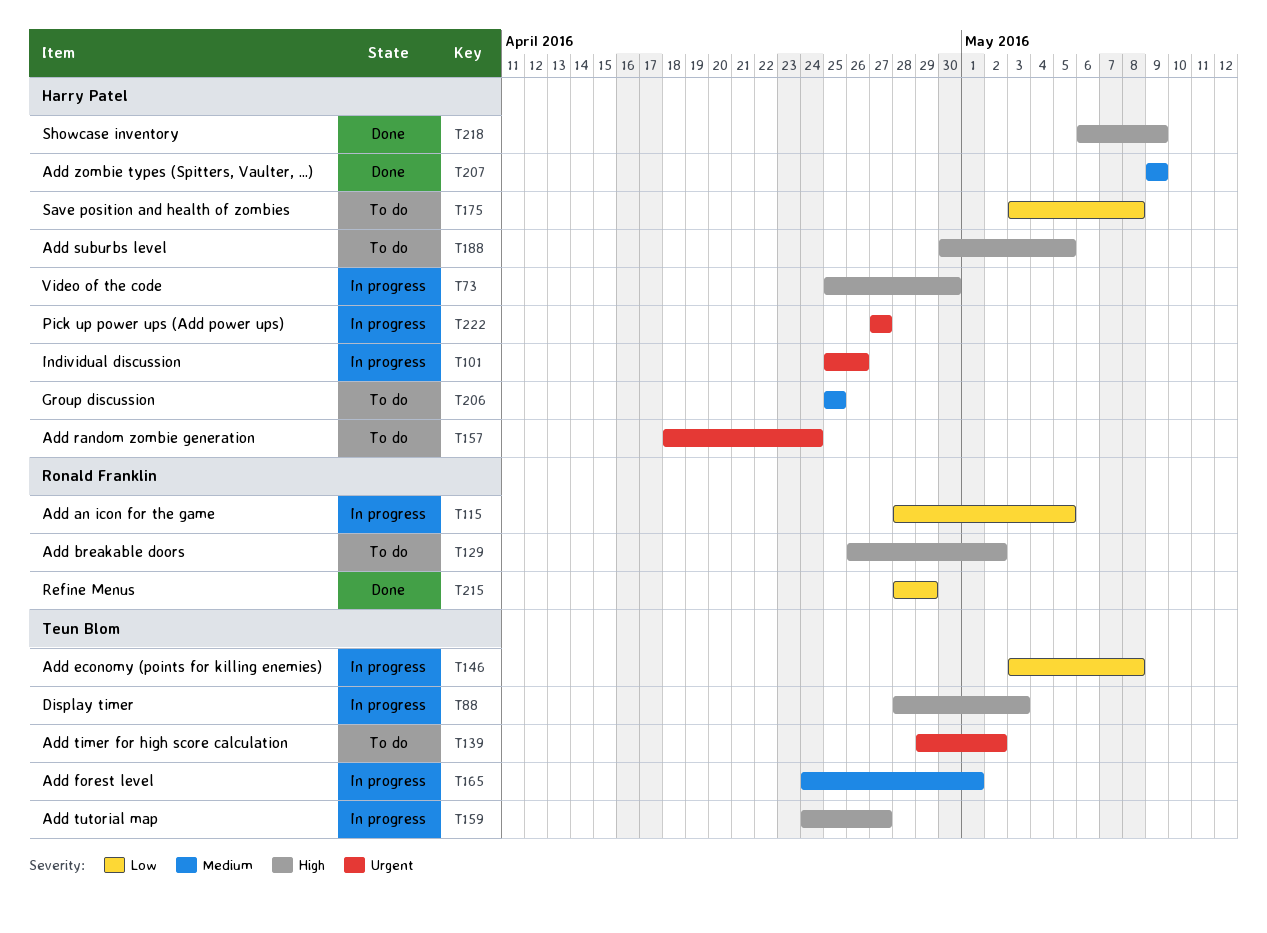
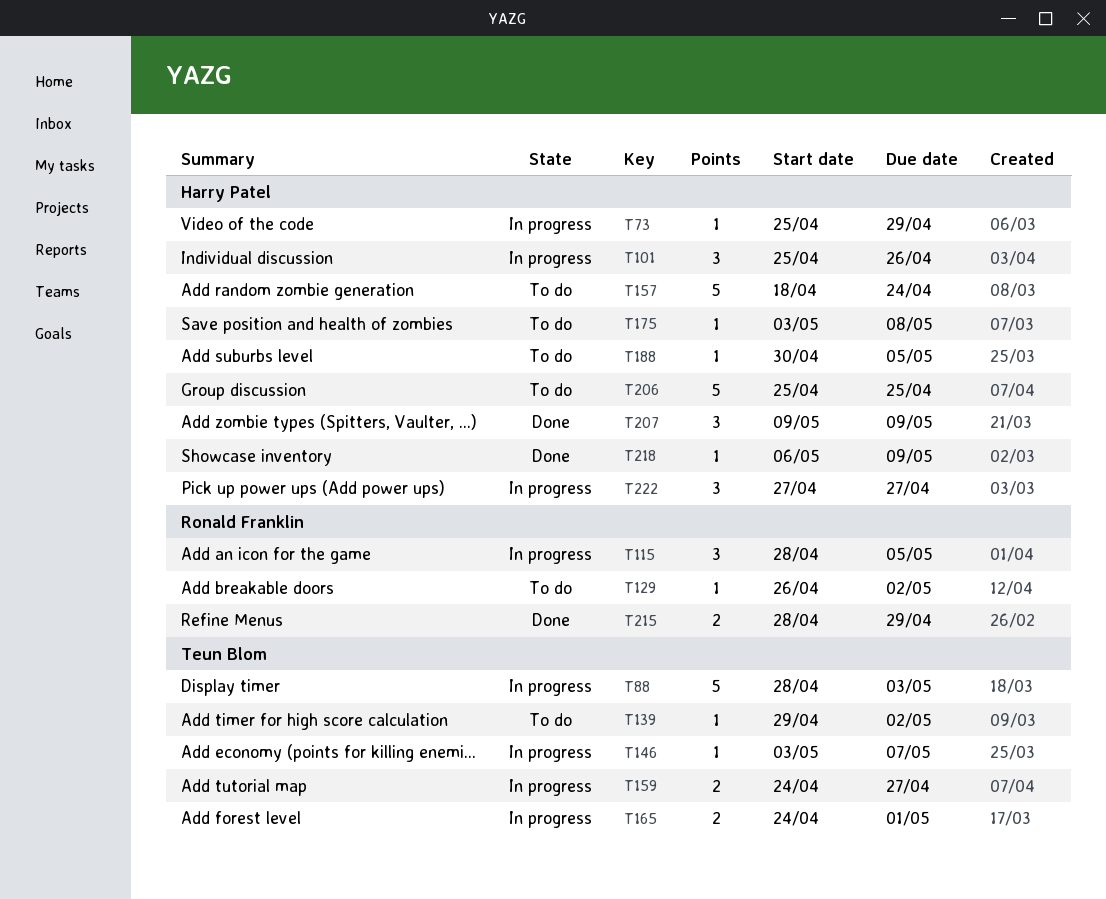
T73, due: Apr 30 -> Apr 29
T146, due: May 8 -> May 7

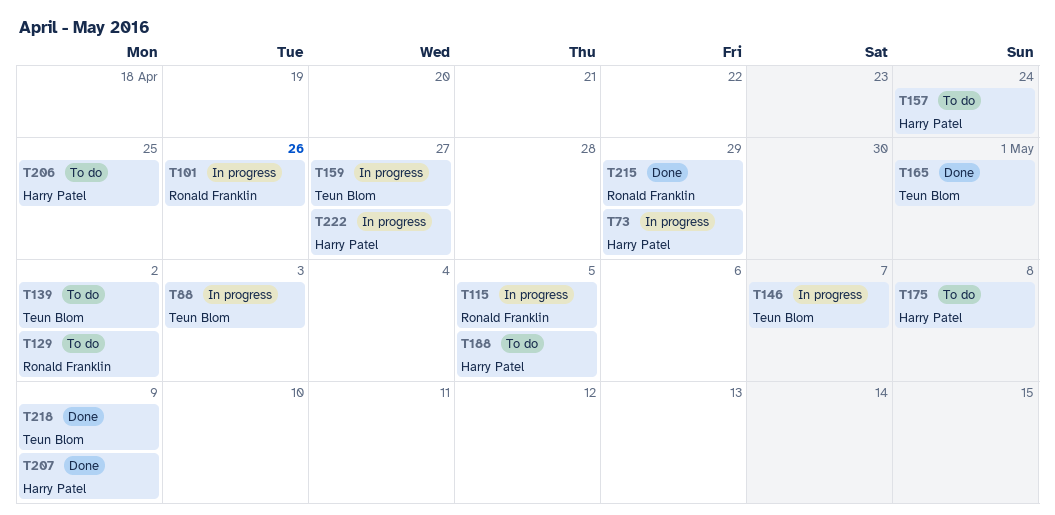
T101, owner: Harry Patel -> Ronald Franklin
T165, status: In progress -> Done
T218, owner: Harry Patel -> Teun Blom

